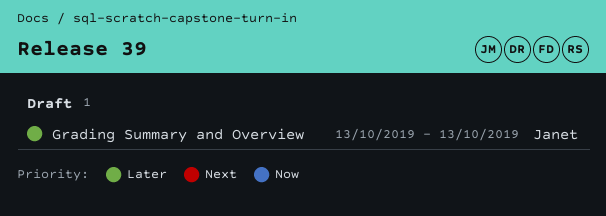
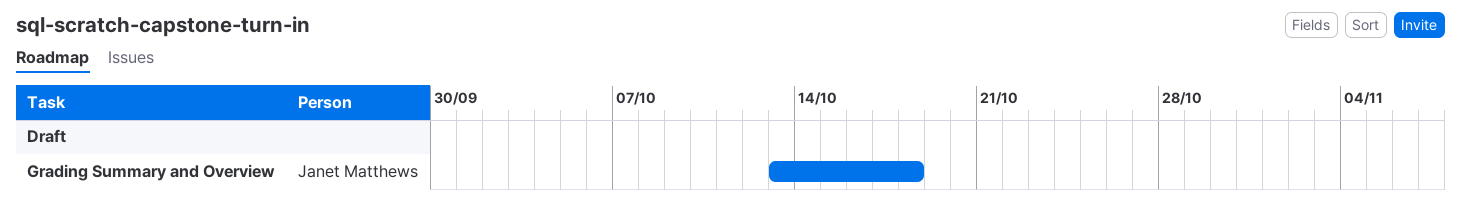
Grading Summary and Overview, due: Oct 13 -> Oct 18

